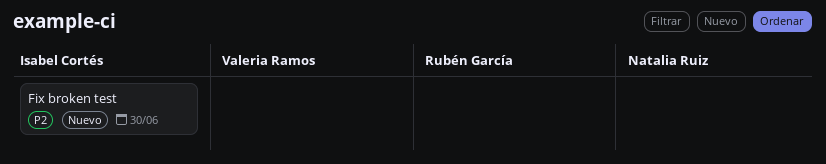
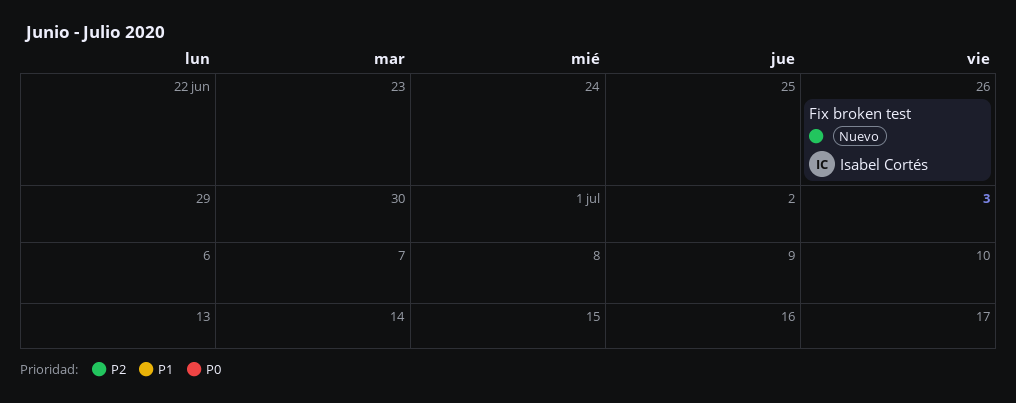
Fix broken test, due: Jun 30 -> Jun 26

